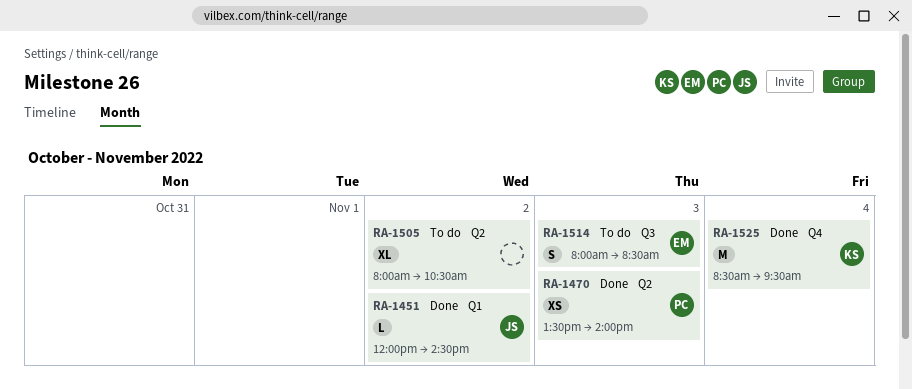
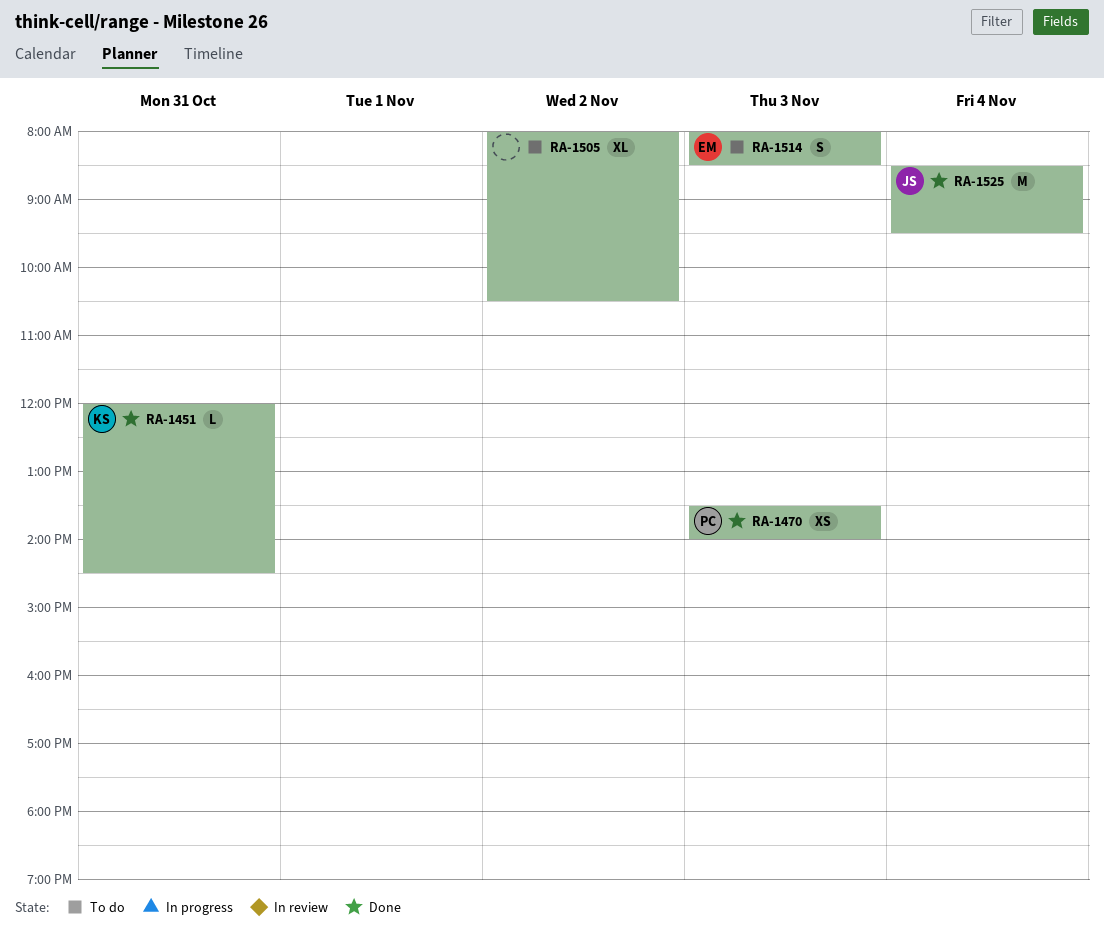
RA-1451, owner: JS -> KS
RA-1451, day: Nov 2 -> Oct 31
RA-1525, owner: KS -> JS

